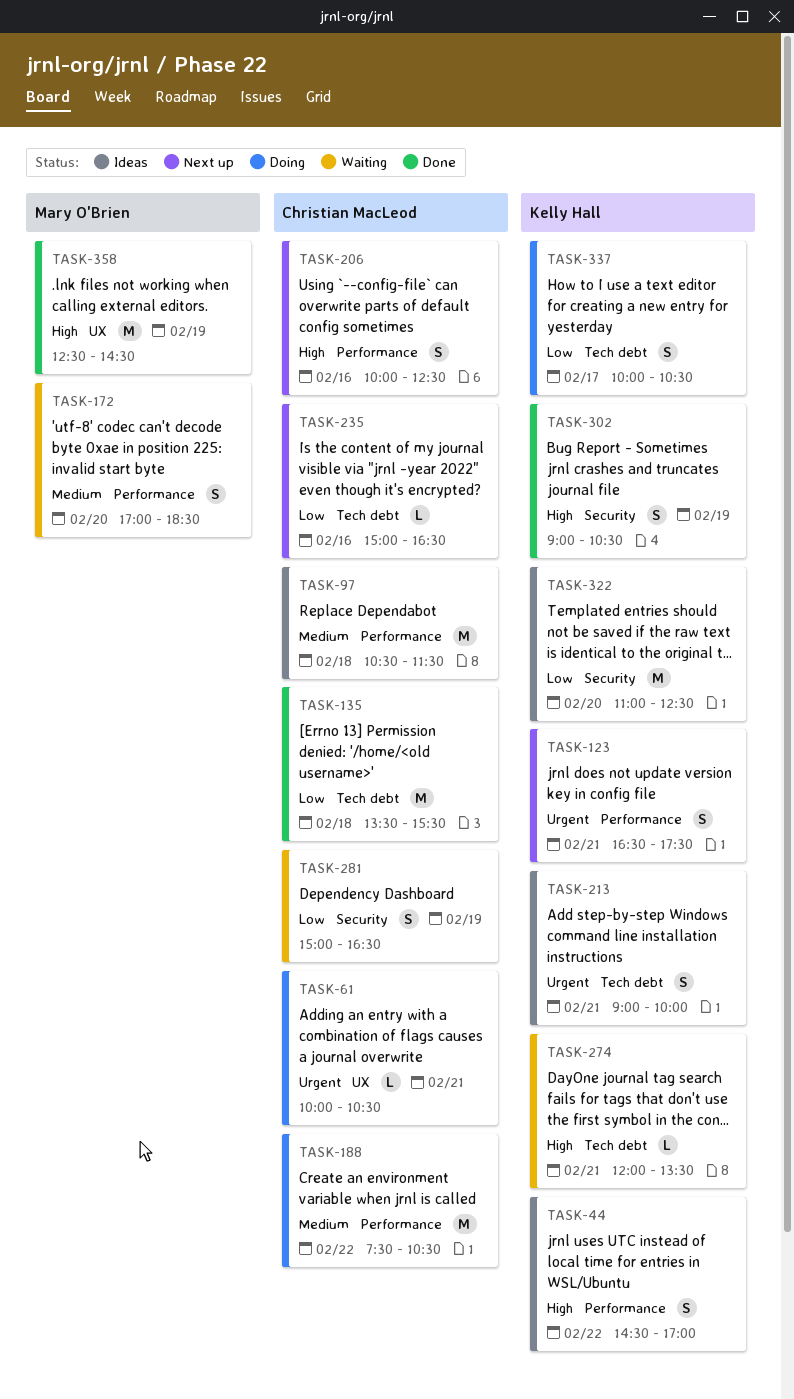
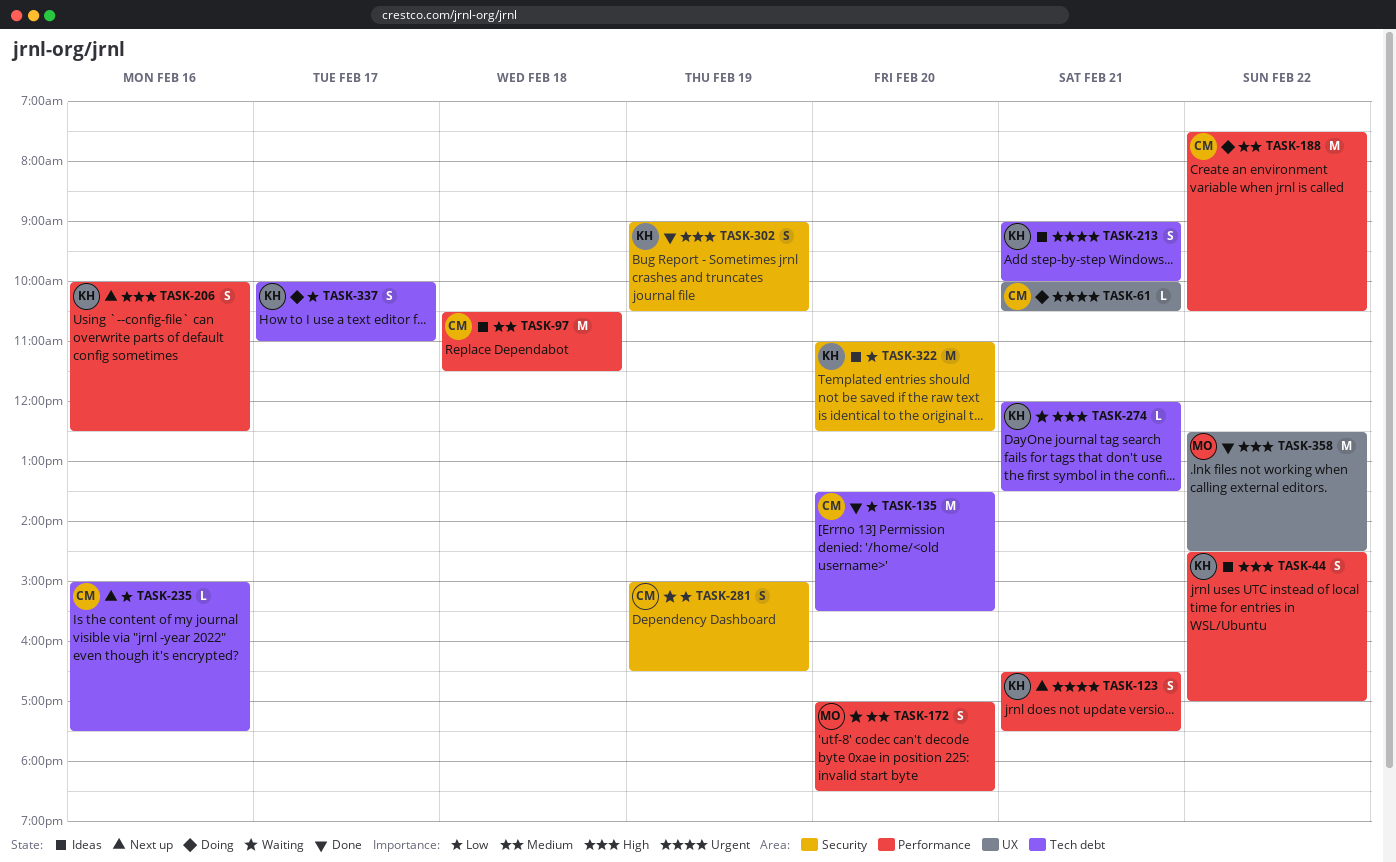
TASK-135, day: Feb 18 -> Feb 20
TASK-206, owner: Christian MacLeod -> Kelly Hall
TASK-235, ends: 16:30 -> 17:30
TASK-337, ends: 10:30 -> 11:00
TASK-358, day: Feb 19 -> Feb 22

